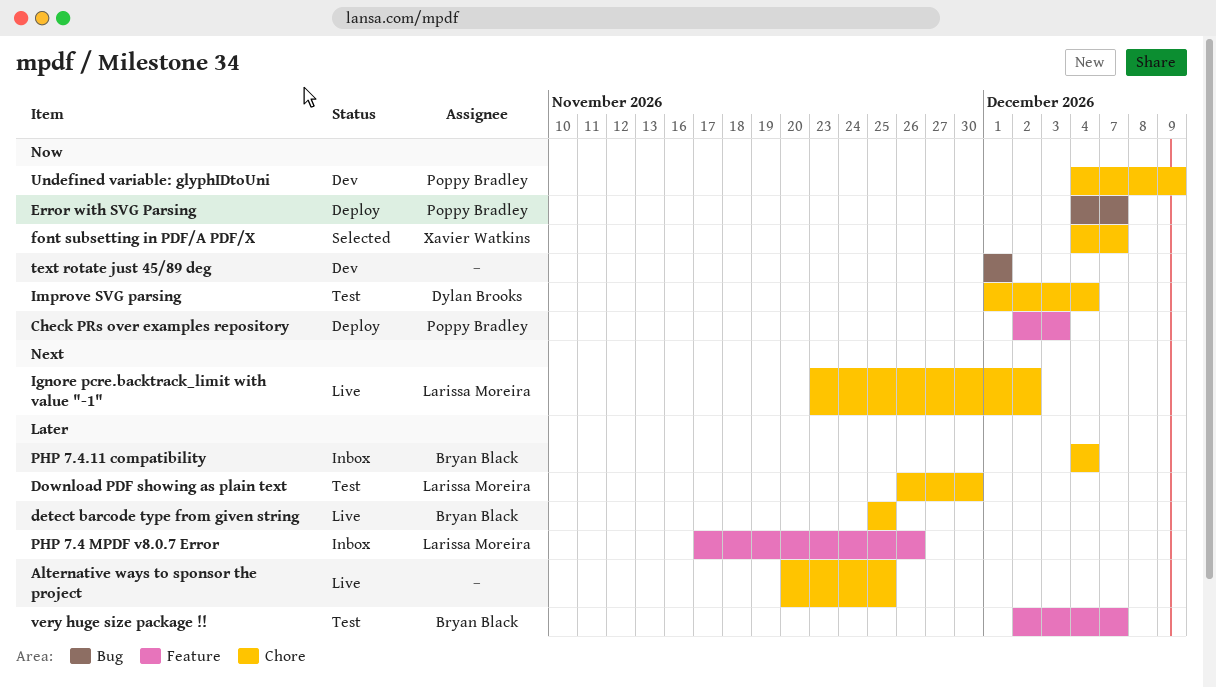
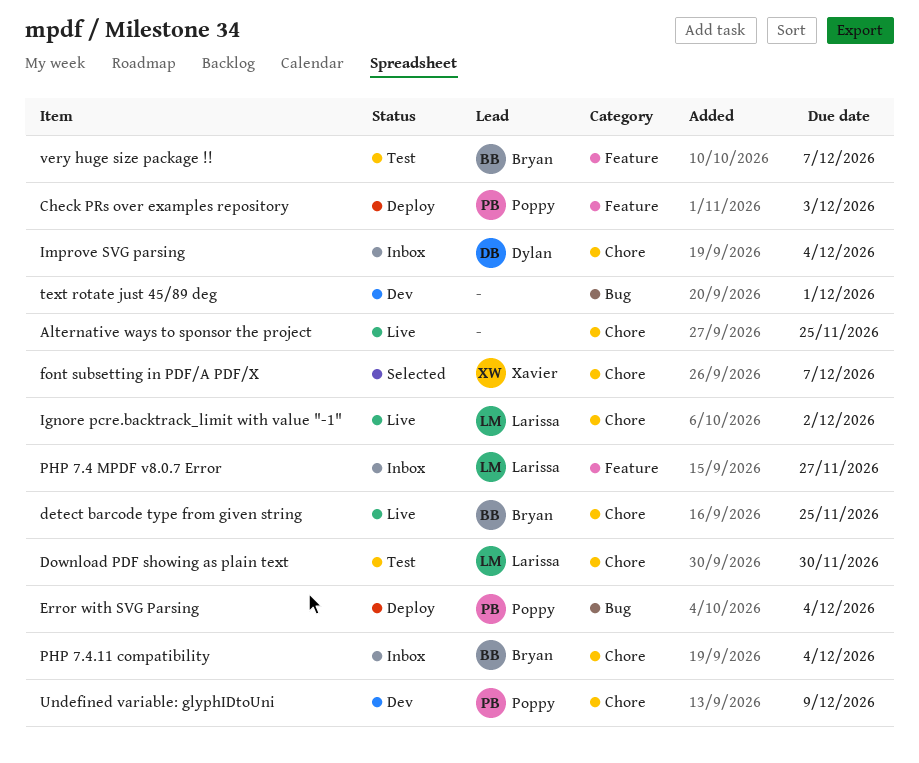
Error with SVG Parsing, due: Dec 7 -> Dec 4
Improve SVG parsing, status: Test -> Inbox
PHP 7.4 MPDF v8.0.7 Error, due: Nov 26 -> Nov 27

